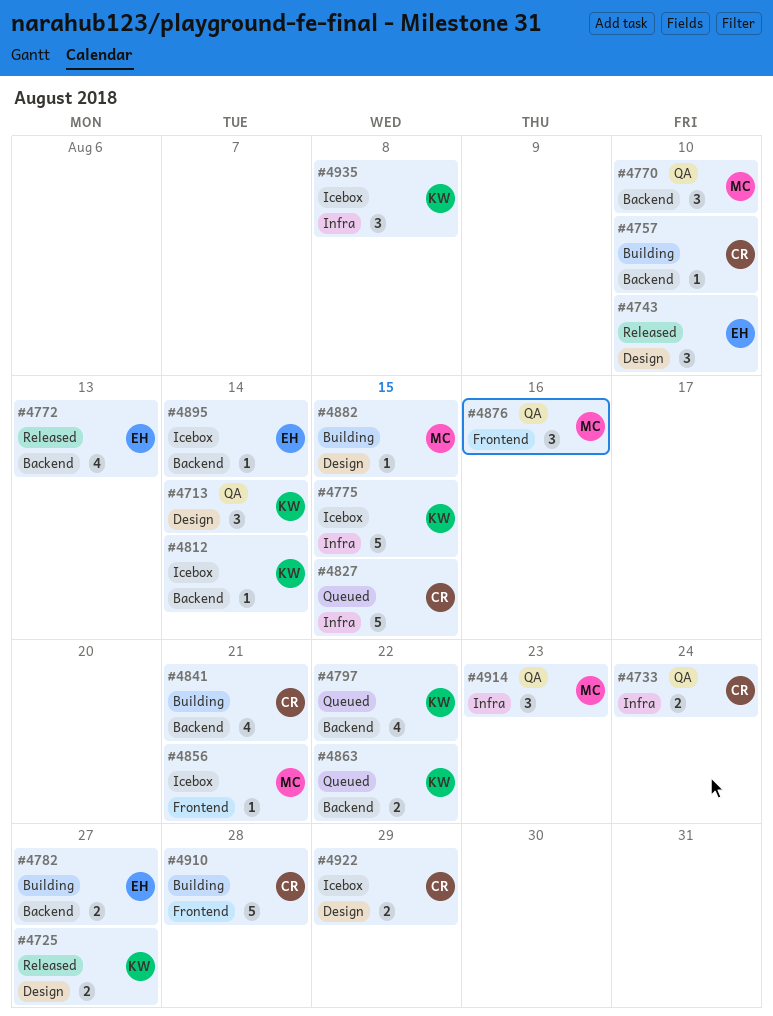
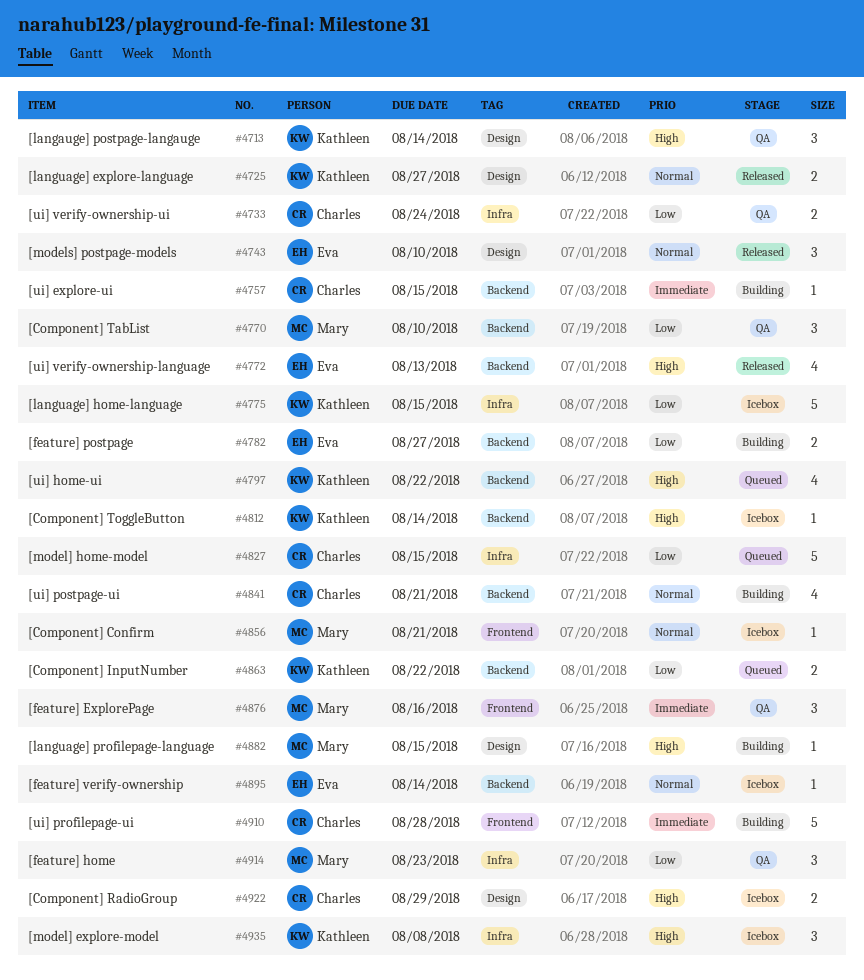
#4757, due: Aug 10 -> Aug 15

